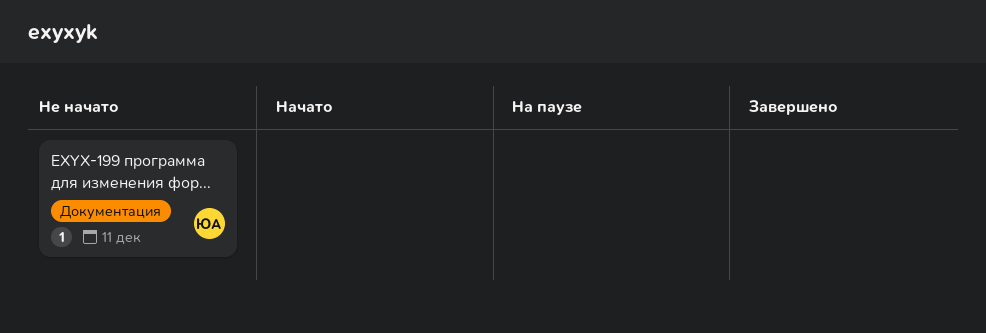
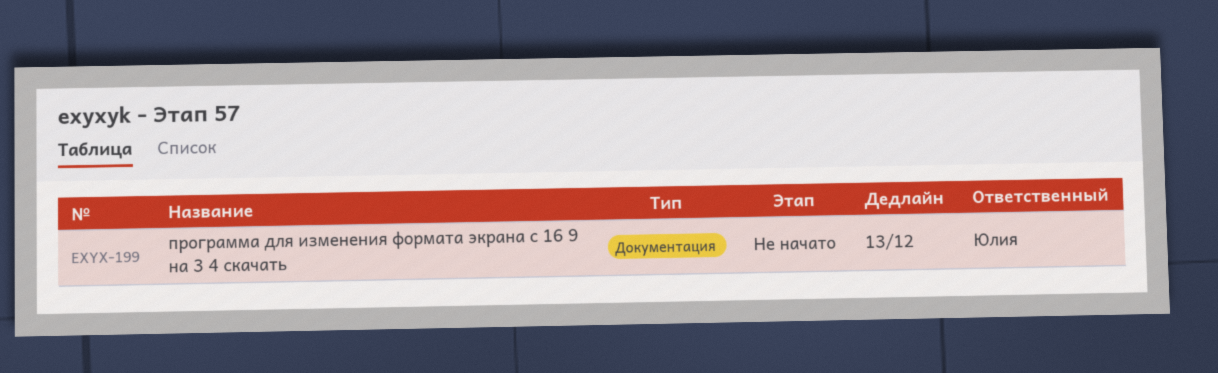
EXYX-199, due: Dec 11 -> Dec 13

